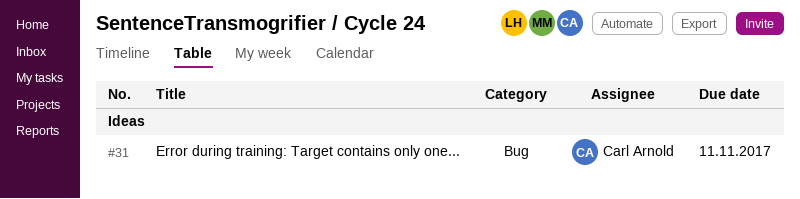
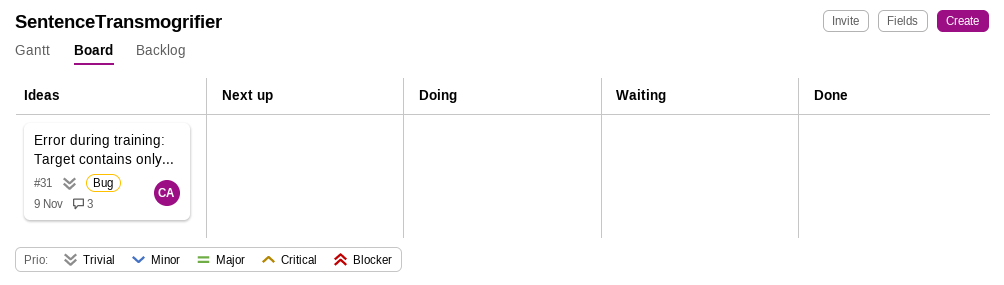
#31, due: Nov 11 -> Nov 9

